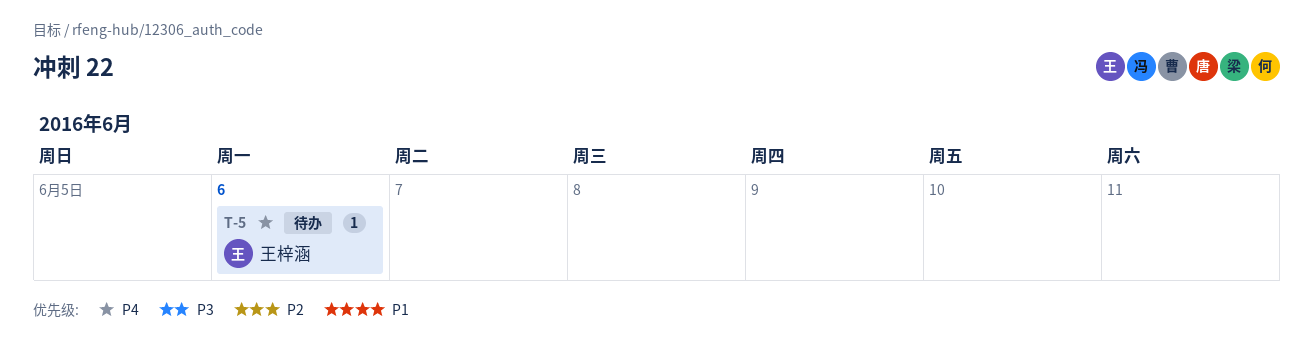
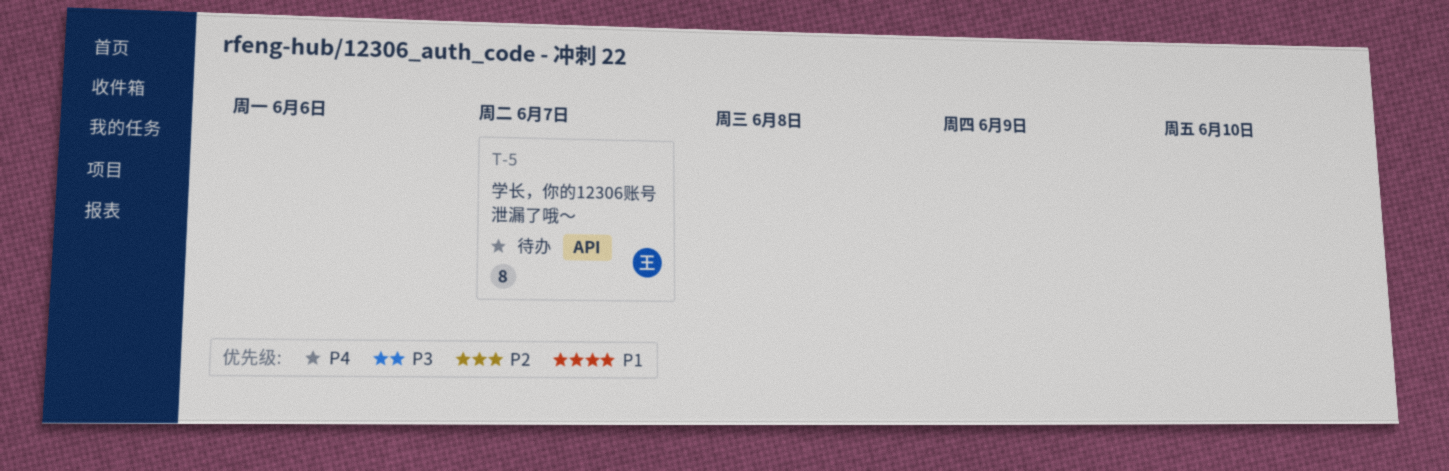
T-5, estimate: 1 -> 8
T-5, due: Jun 6 -> Jun 7

